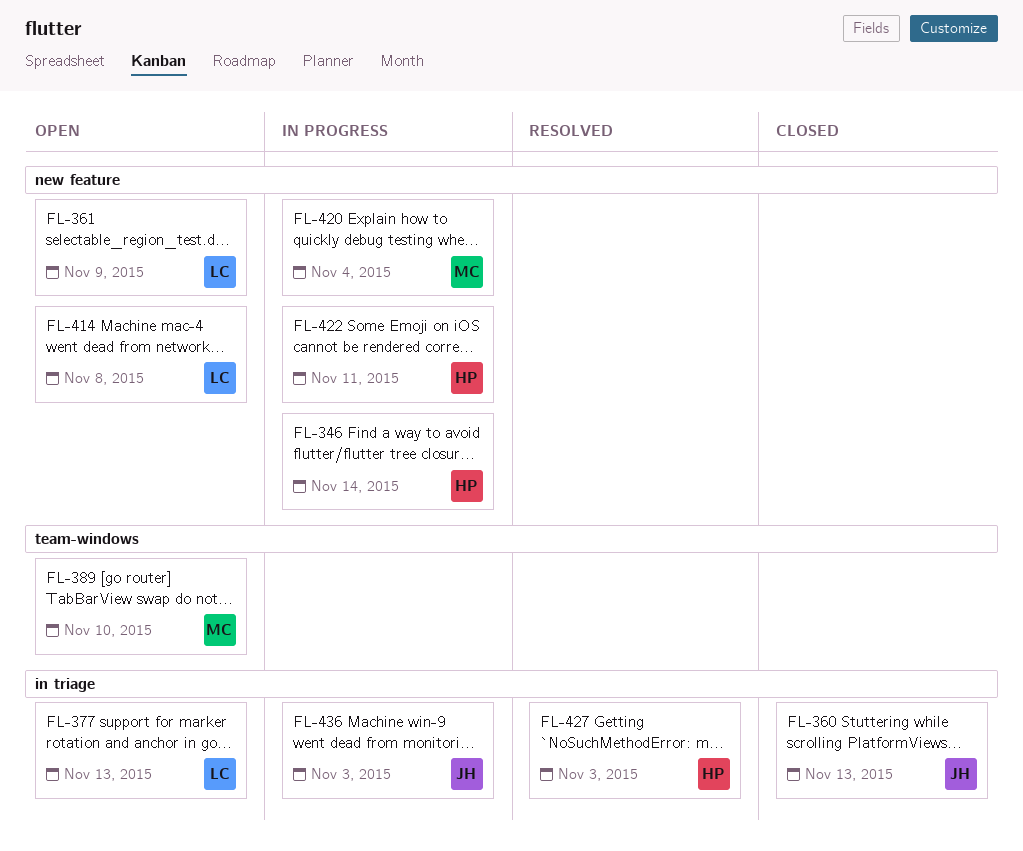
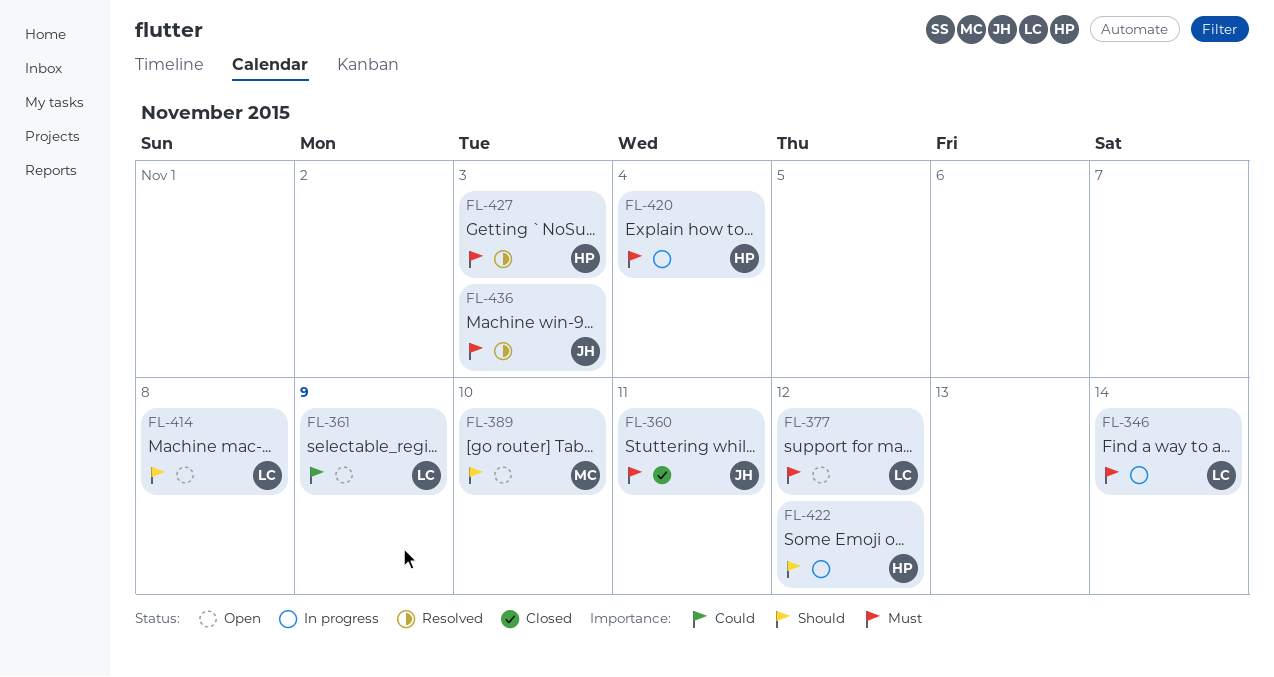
FL-346, owner: HP -> LC
FL-360, due: Nov 13 -> Nov 11
FL-377, due: Nov 13 -> Nov 12
FL-420, owner: MC -> HP
FL-422, due: Nov 11 -> Nov 12
FL-436, status: In progress -> Resolved

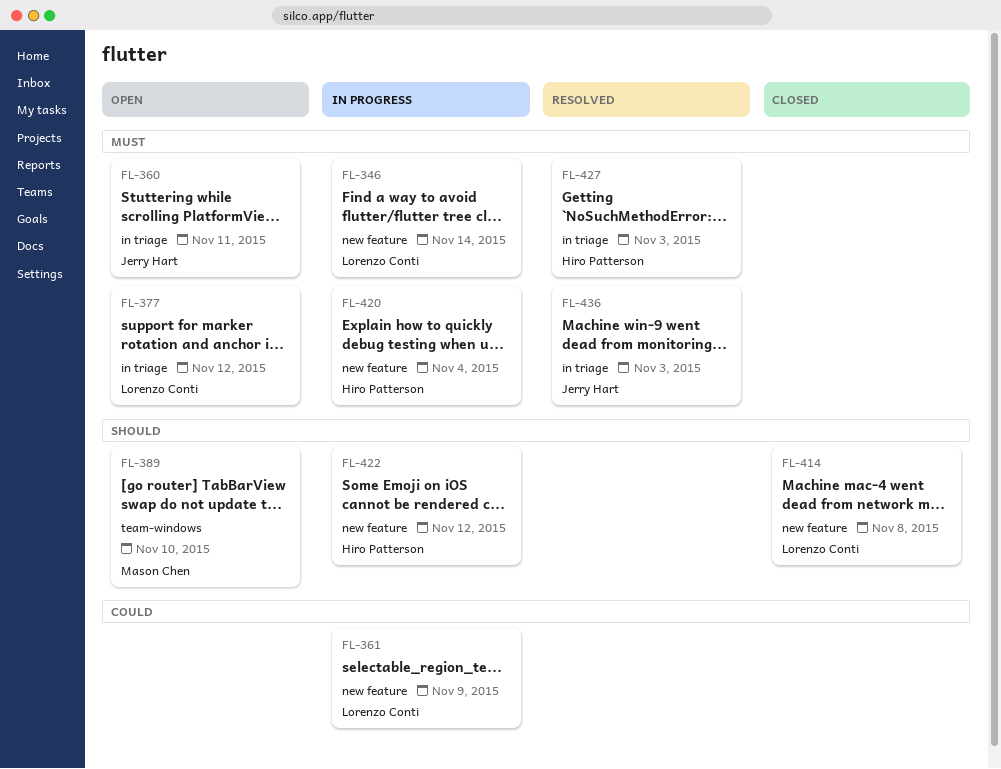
FL-360, status: Closed -> Open
FL-361, status: Open -> In progress
FL-414, status: Open -> Closed

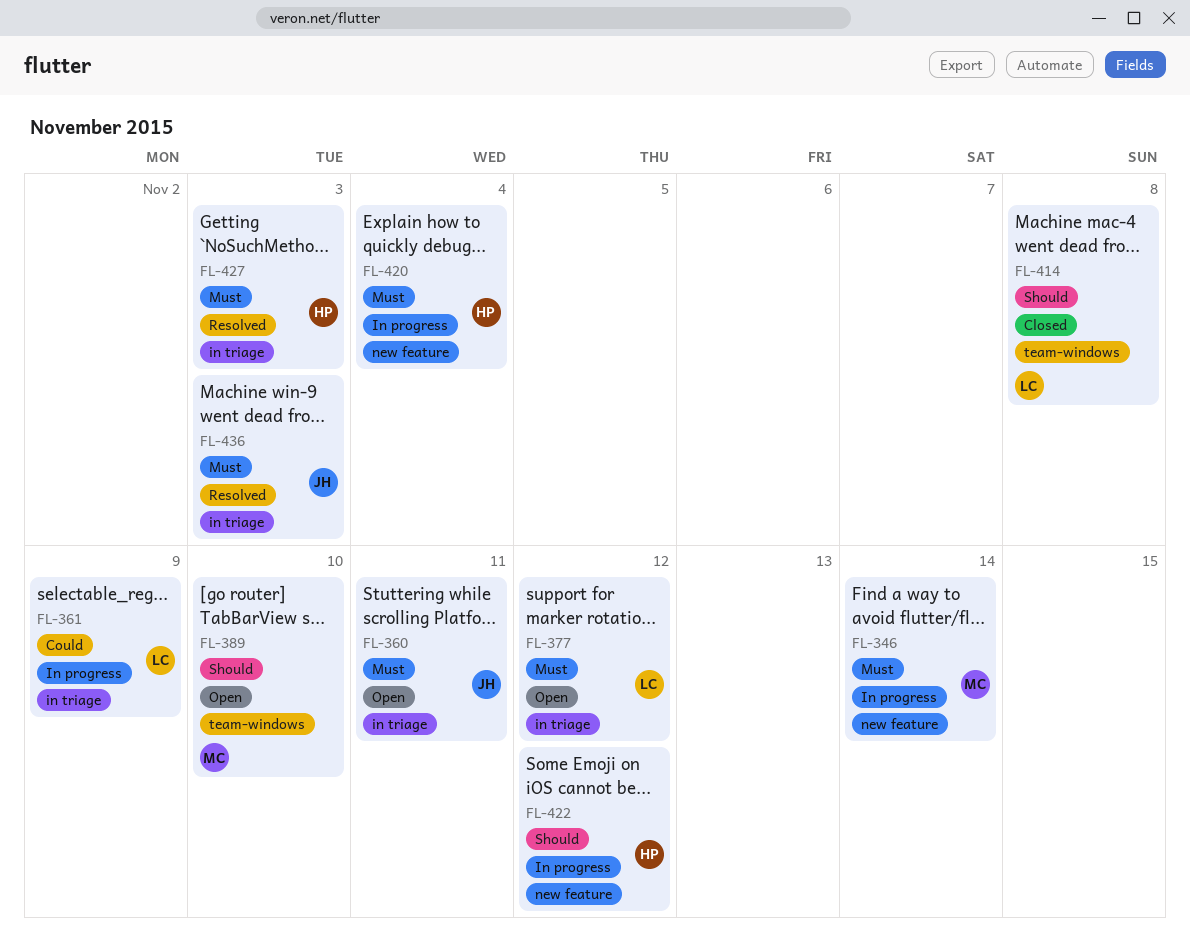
FL-346, owner: Lorenzo Conti -> Mason Chen
FL-361, label: new feature -> in triage
FL-414, label: new feature -> team-windows

